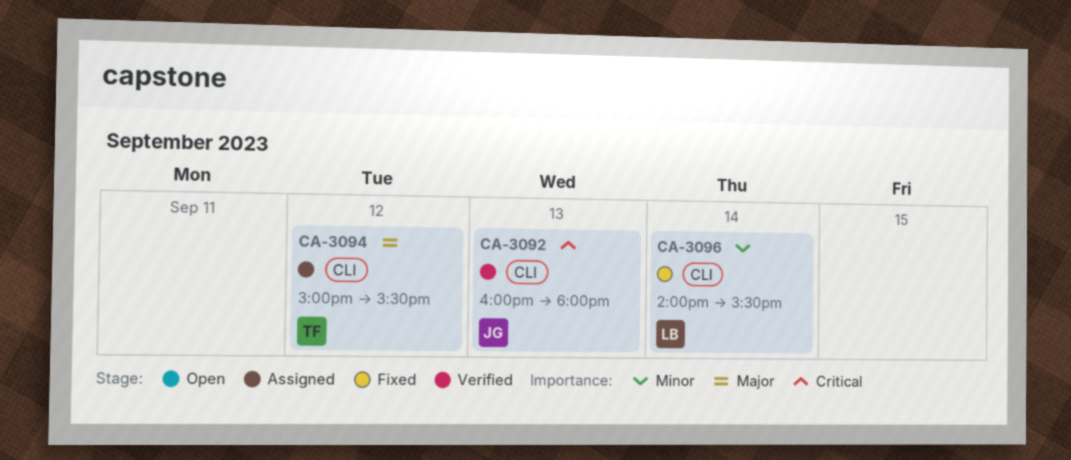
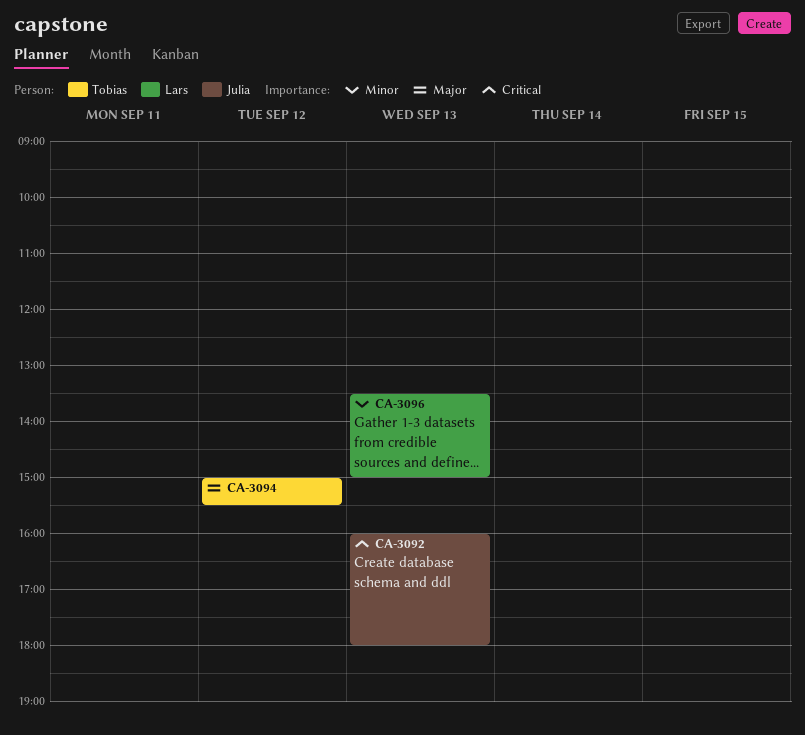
CA-3096, day: Sep 14 -> Sep 13
CA-3096, begins: 14:00 -> 13:30
CA-3096, ends: 15:30 -> 15:00

